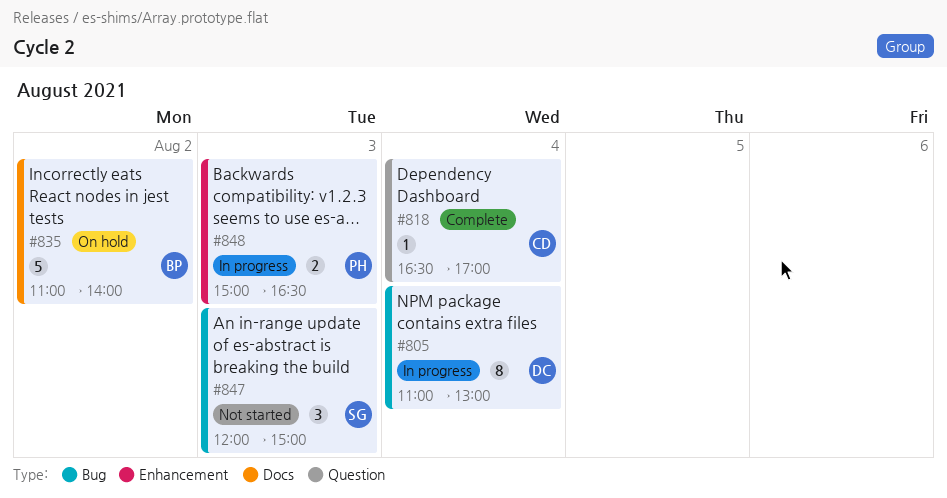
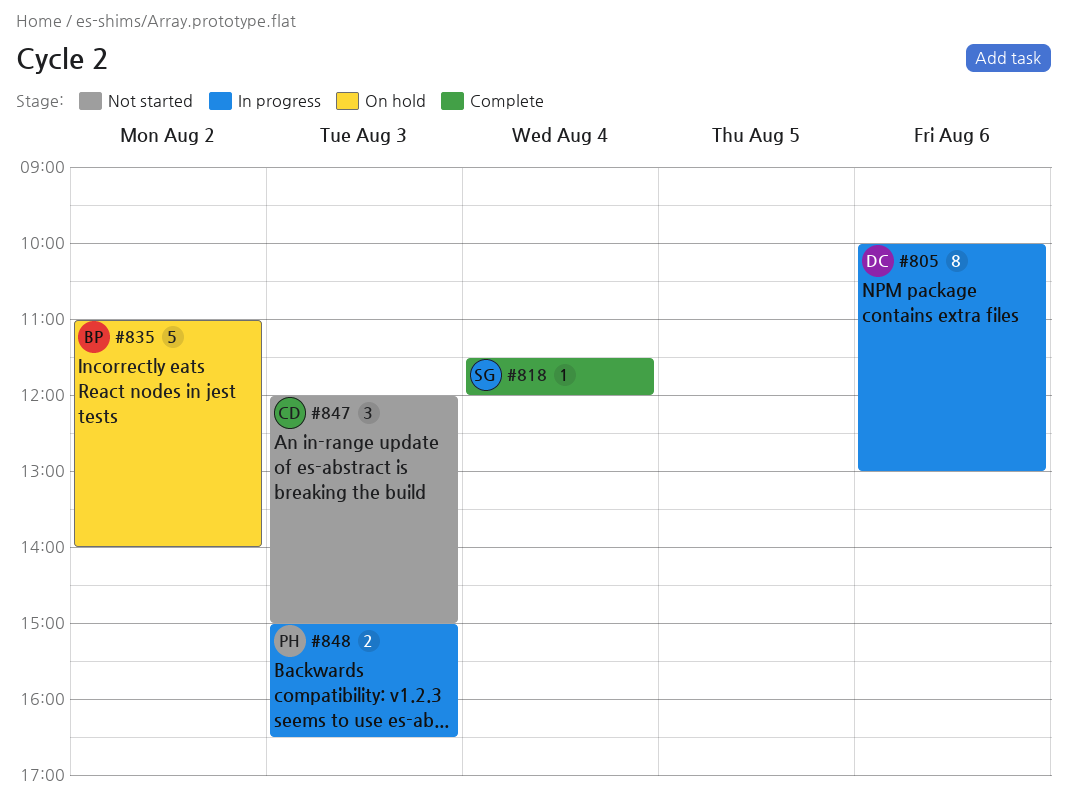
#805, day: Aug 4 -> Aug 6
#805, begins: 11:00 -> 10:00
#818, owner: CD -> SG
#818, begins: 16:30 -> 11:30
#818, ends: 17:00 -> 12:00
#847, owner: SG -> CD

